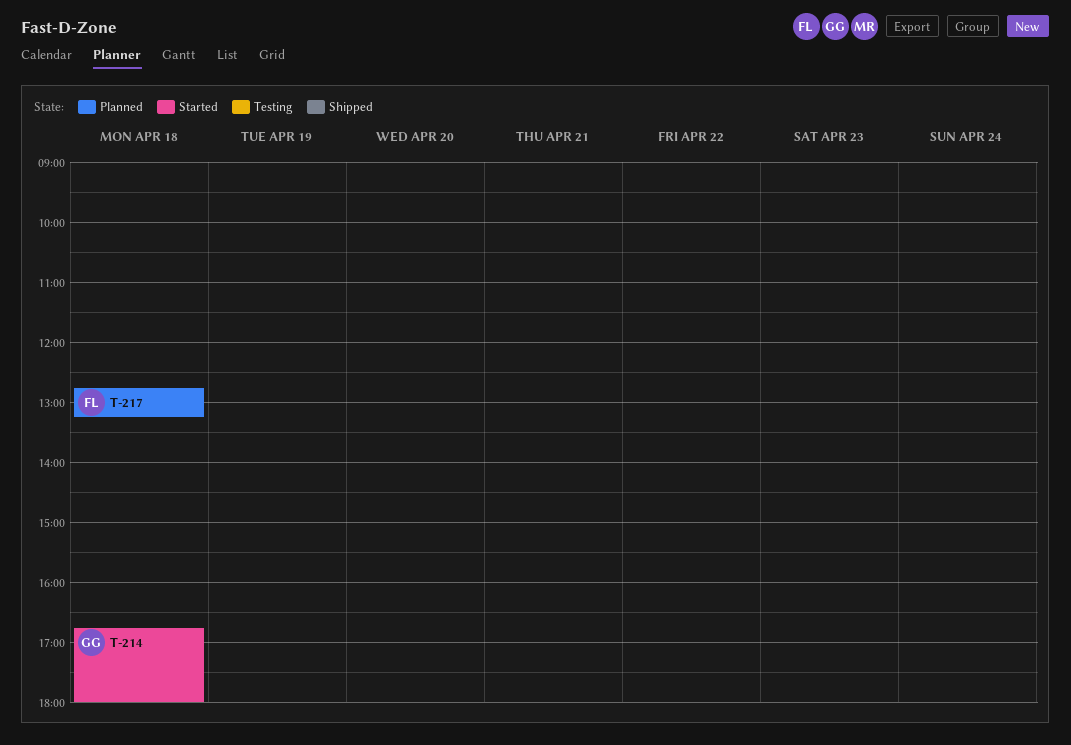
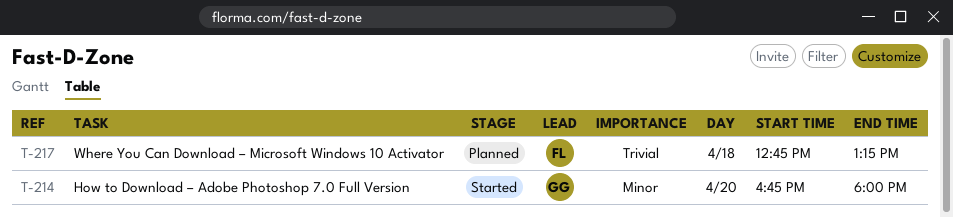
T-214, day: Apr 18 -> Apr 20

